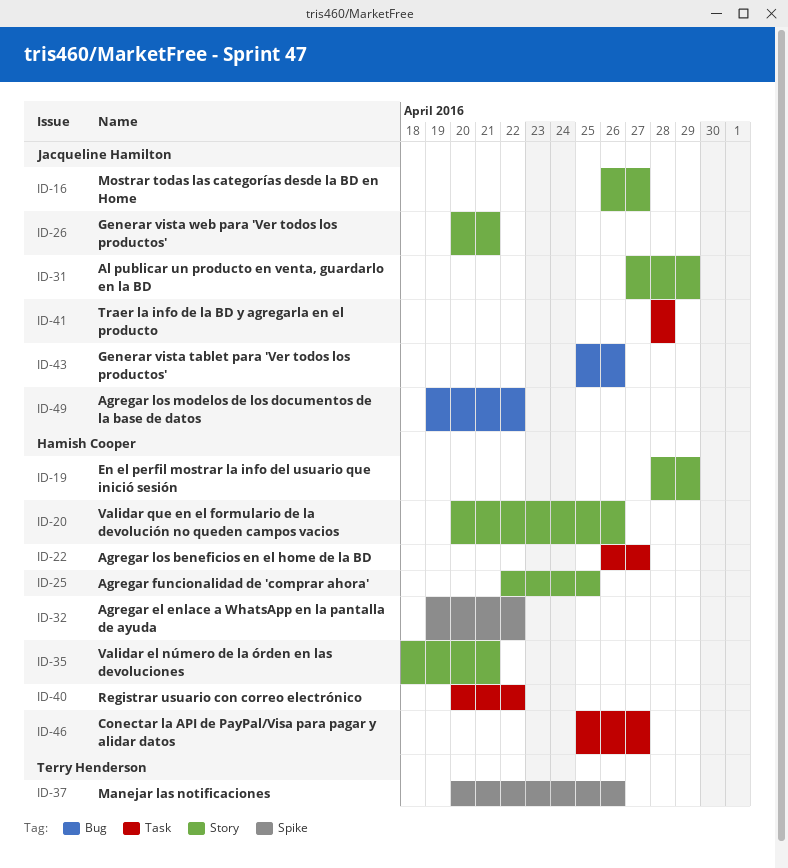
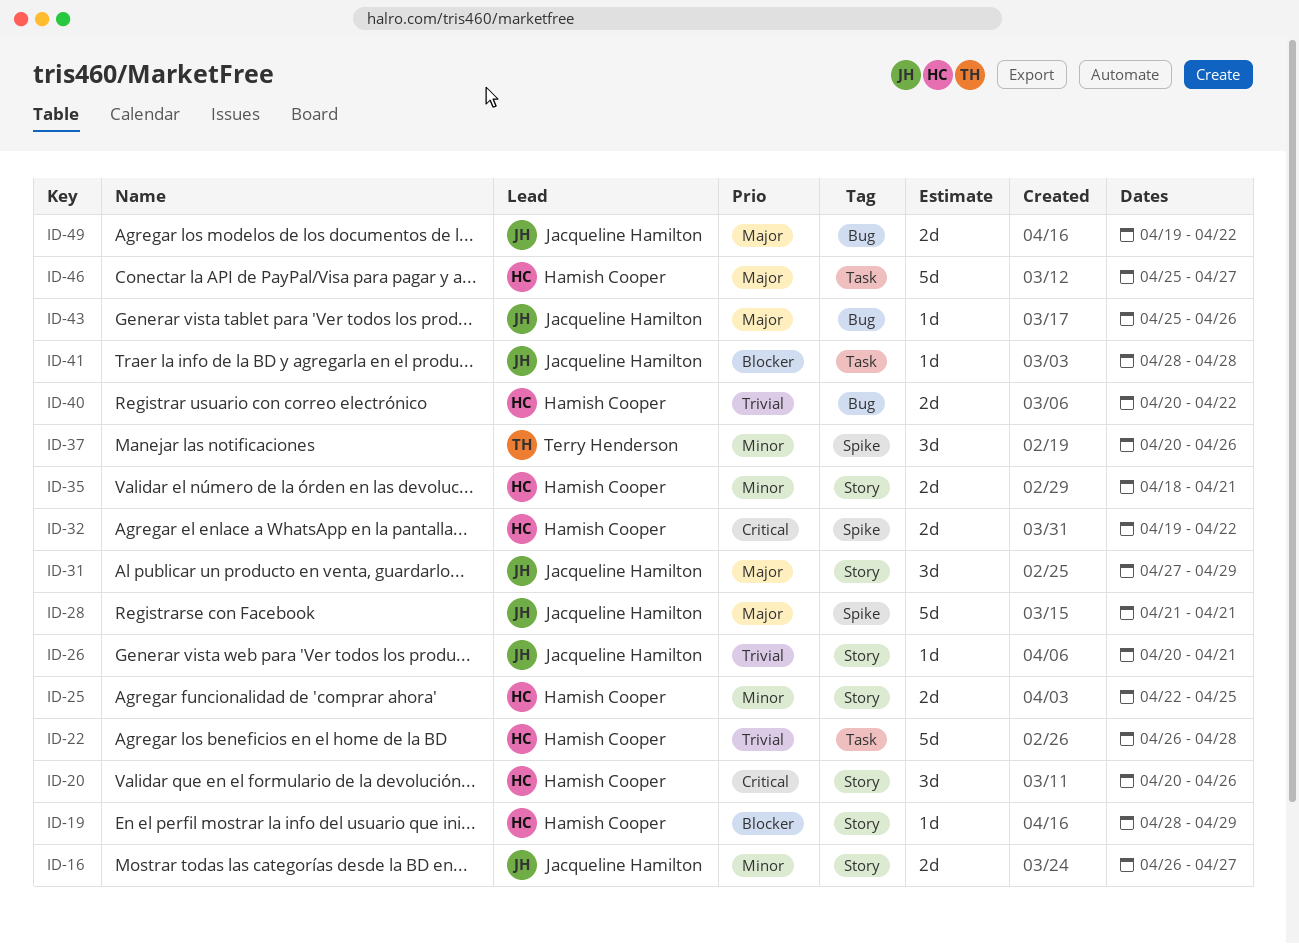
ID-22, due: Apr 27 -> Apr 28
ID-28: none -> present
ID-40, label: Task -> Bug

